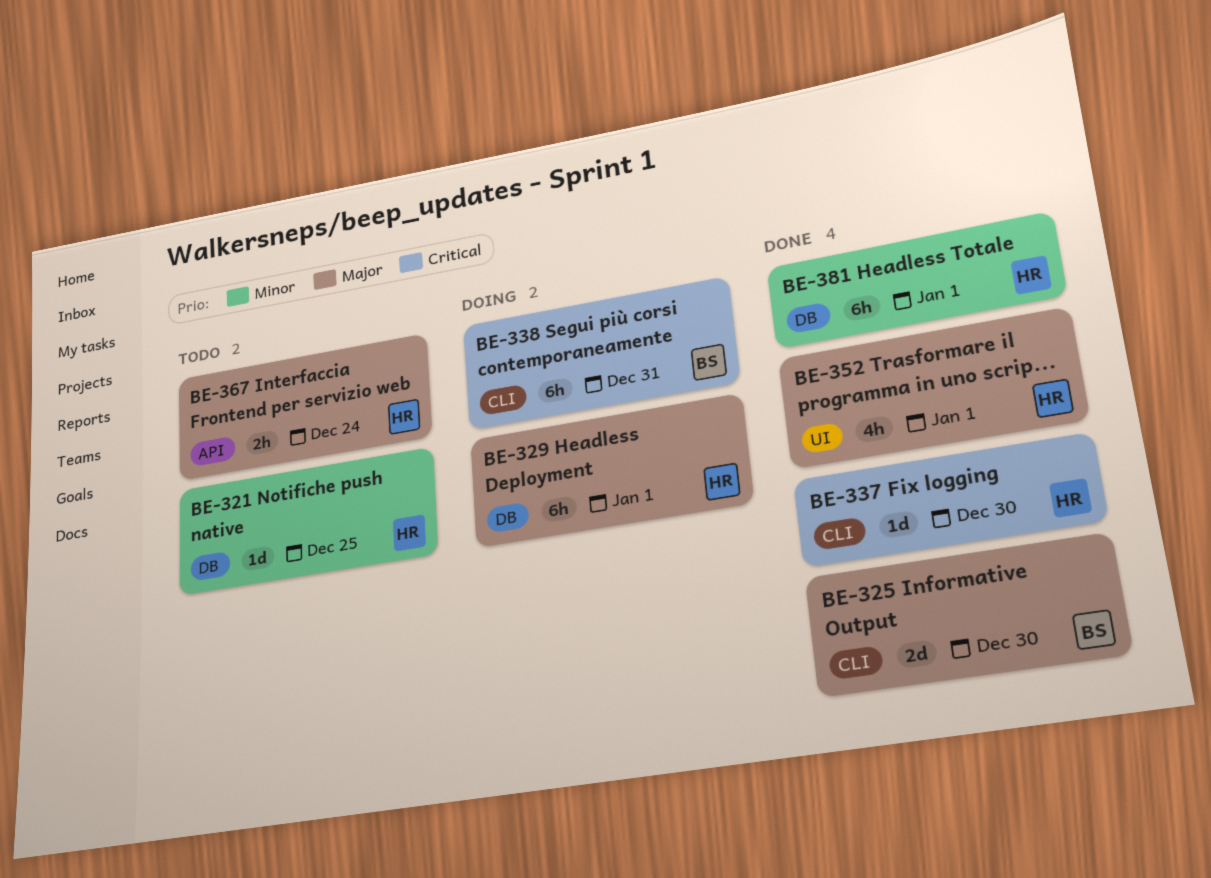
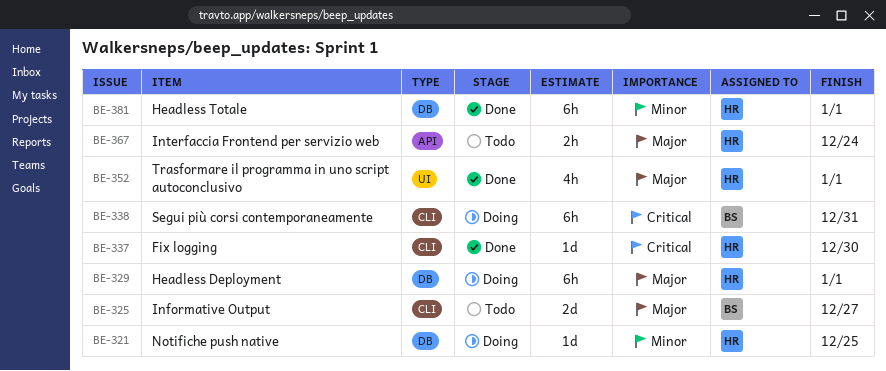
BE-321, status: Todo -> Doing
BE-325, status: Done -> Todo
BE-325, due: Dec 30 -> Dec 27

